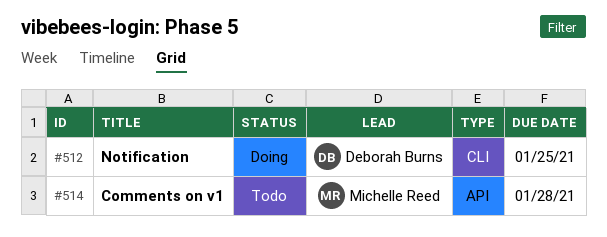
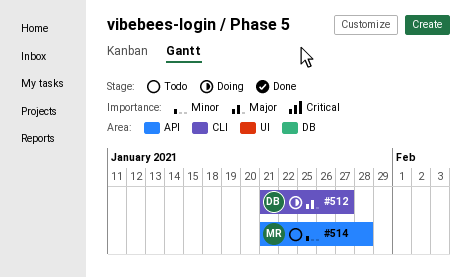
#512, due: Jan 25 -> Jan 27

